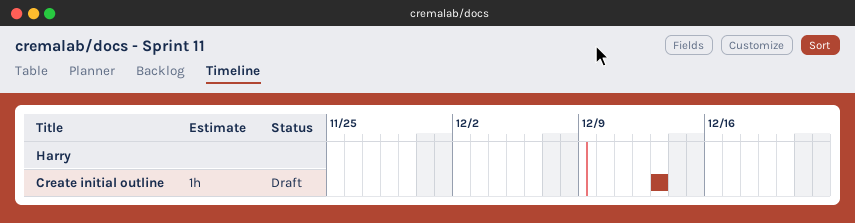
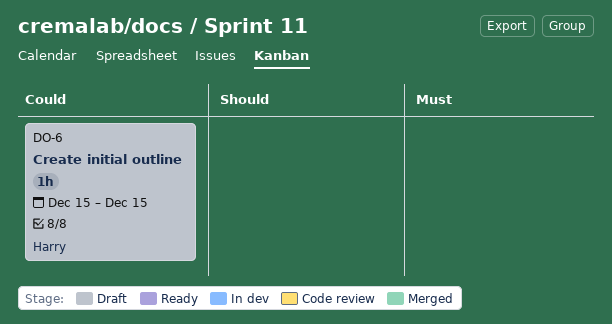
Create initial outline, start: Dec 13 -> Dec 15
Create initial outline, due: Dec 13 -> Dec 15

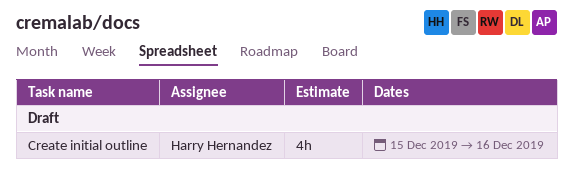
Create initial outline, estimate: 1h -> 4h
Create initial outline, due: Dec 15 -> Dec 16

